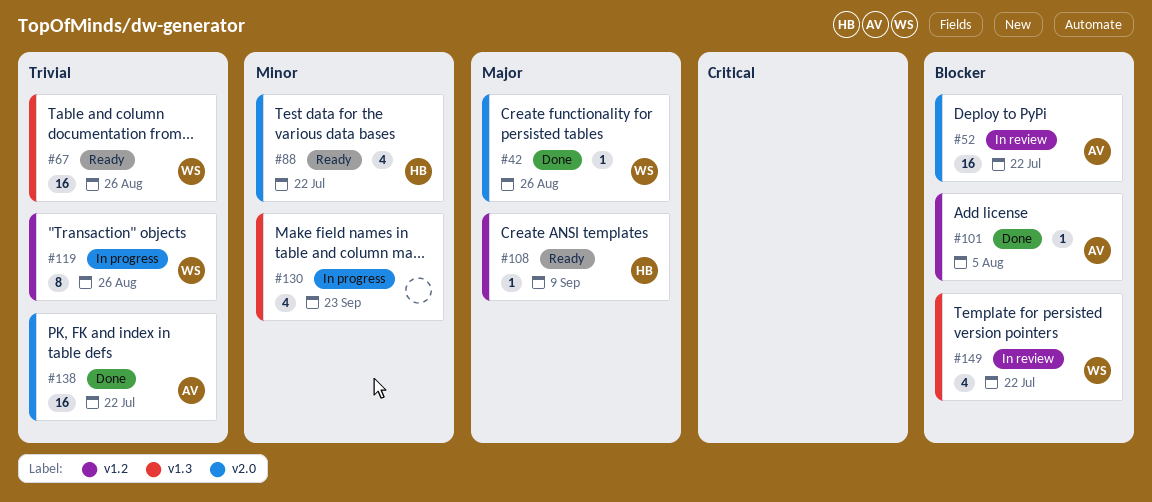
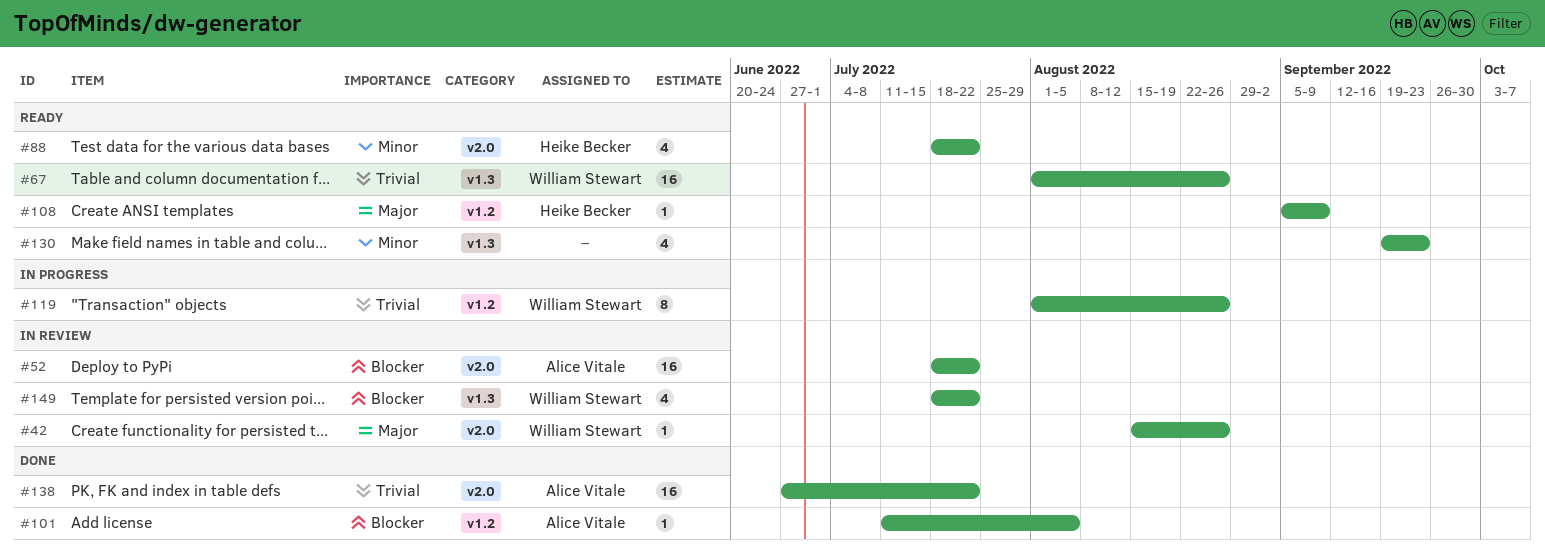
#42, status: Done -> In review
#130, status: In progress -> Ready

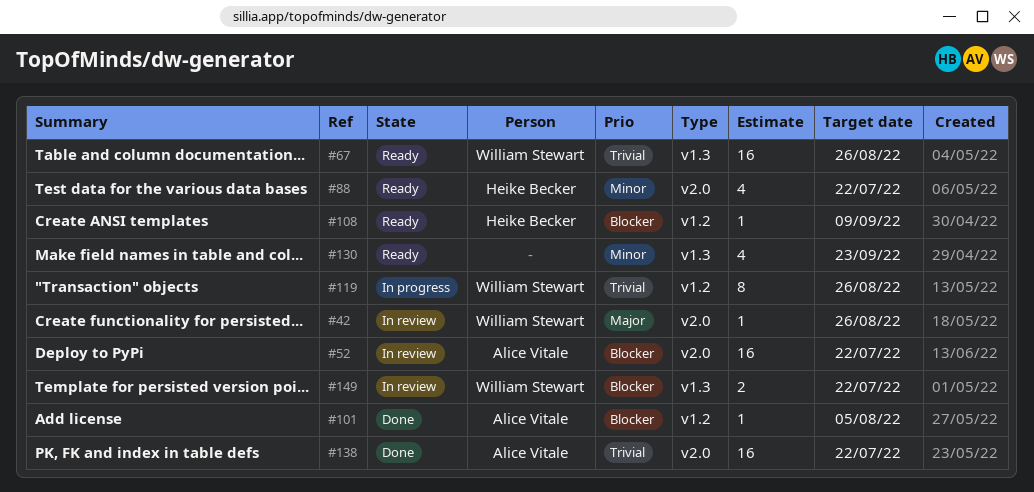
#108, priority: Major -> Blocker
#149, estimate: 4 -> 2

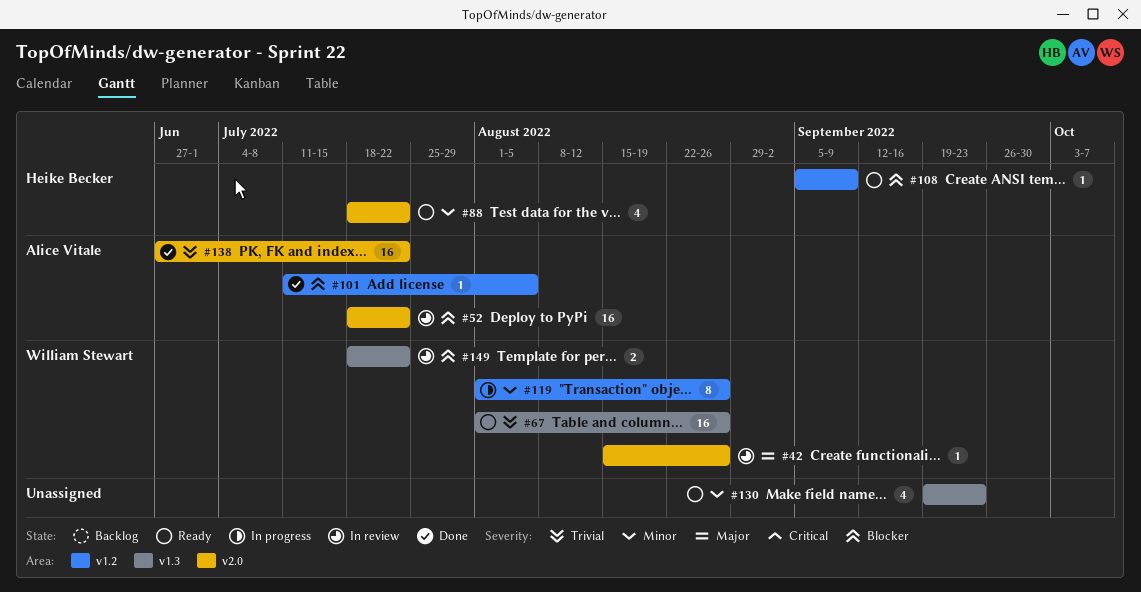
#119, priority: Trivial -> Minor

